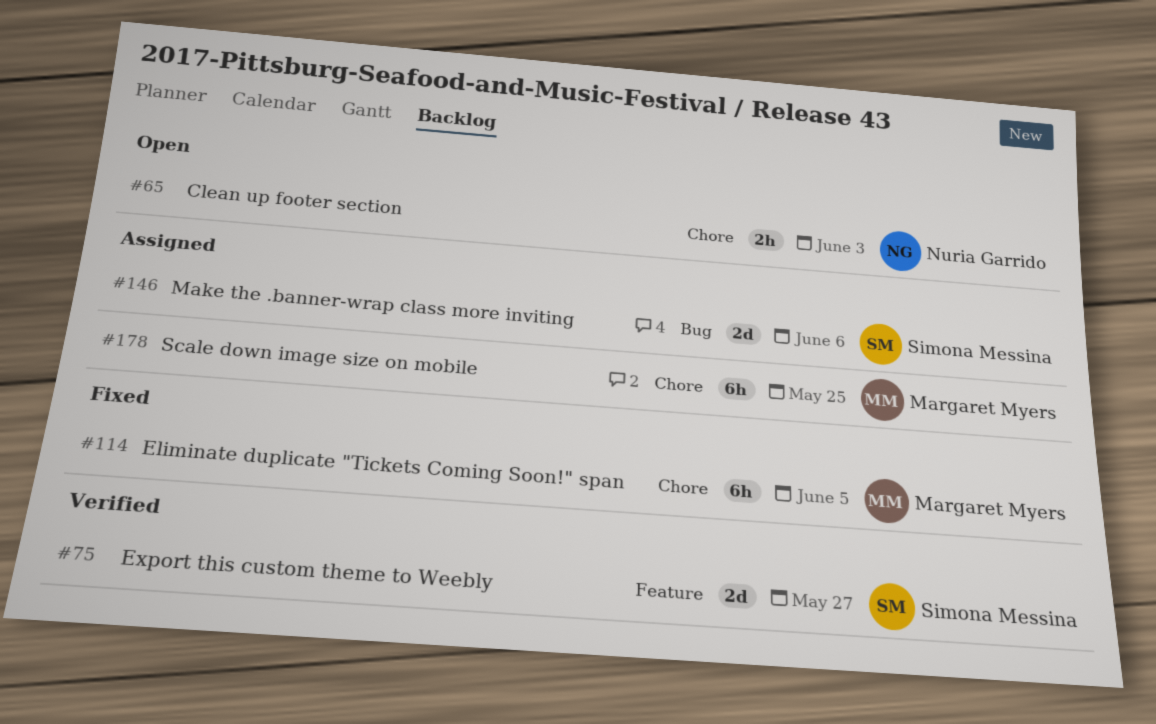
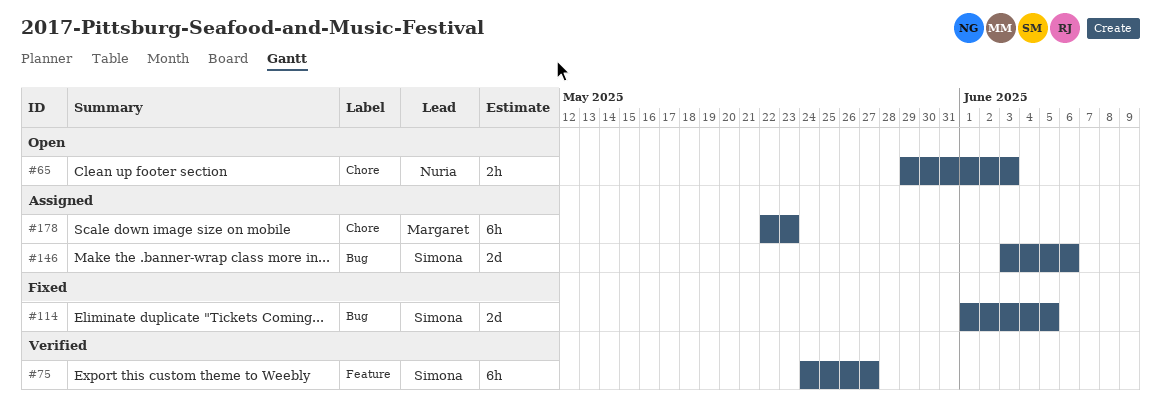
#75, estimate: 2d -> 6h
#114, owner: Margaret Myers -> Simona Messina
#114, label: Chore -> Bug
#114, estimate: 6h -> 2d
#178, due: May 25 -> May 23

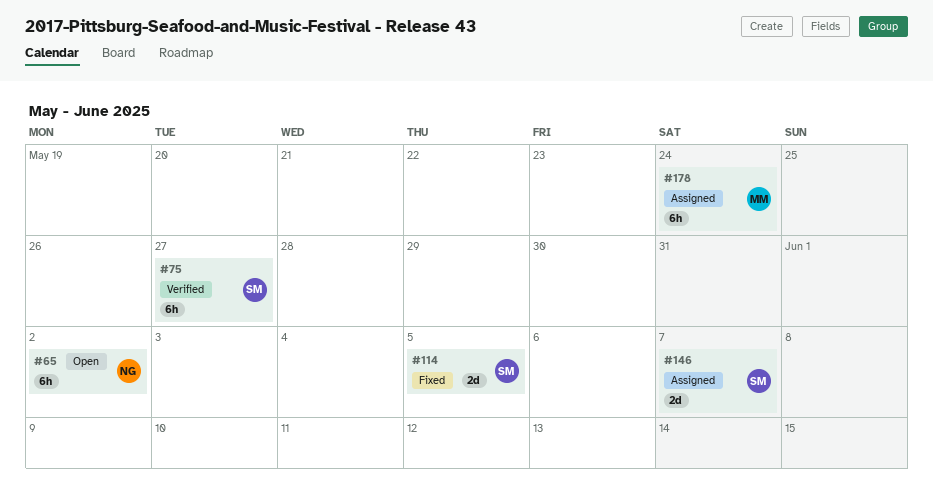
#65, estimate: 2h -> 6h
#65, due: Jun 3 -> Jun 2
#146, due: Jun 6 -> Jun 7
#178, due: May 23 -> May 24

